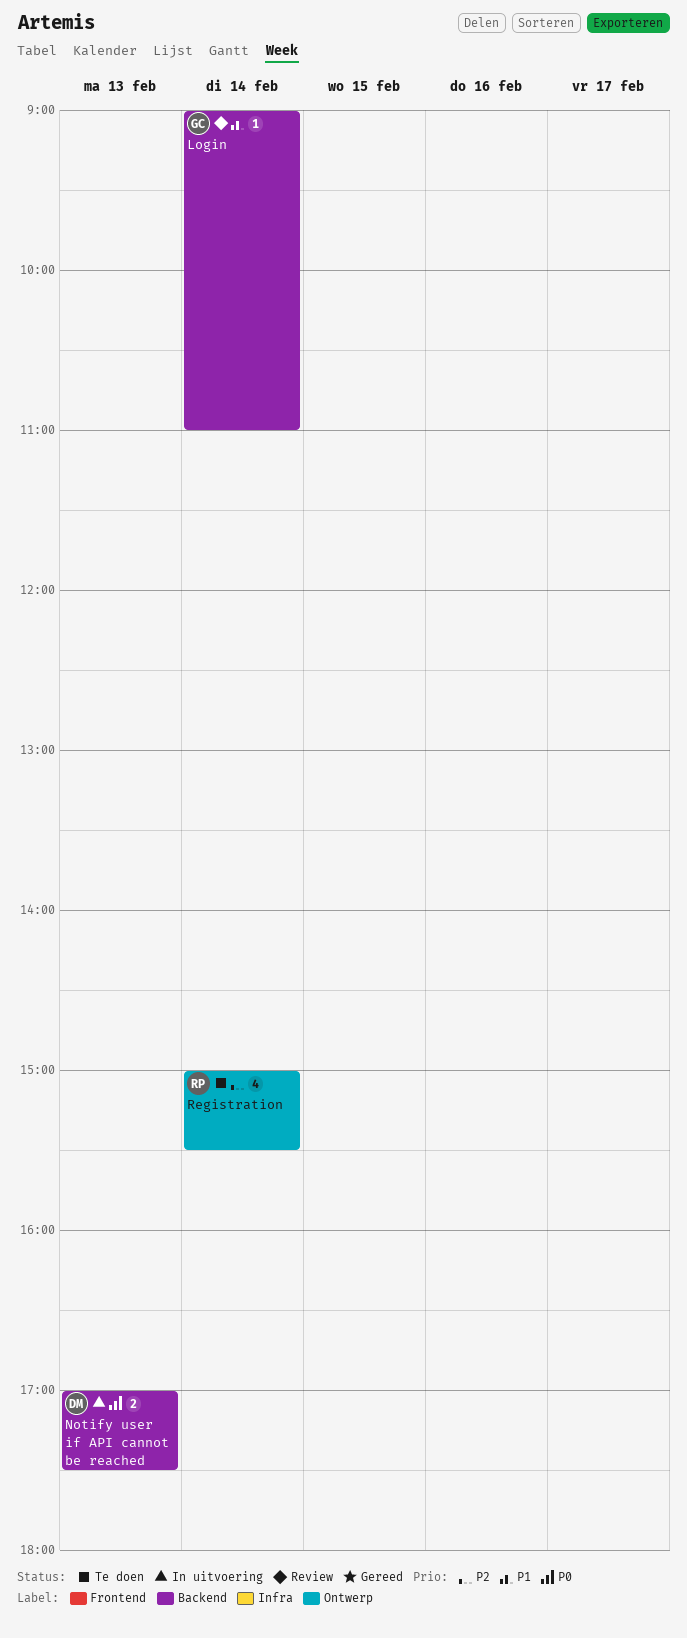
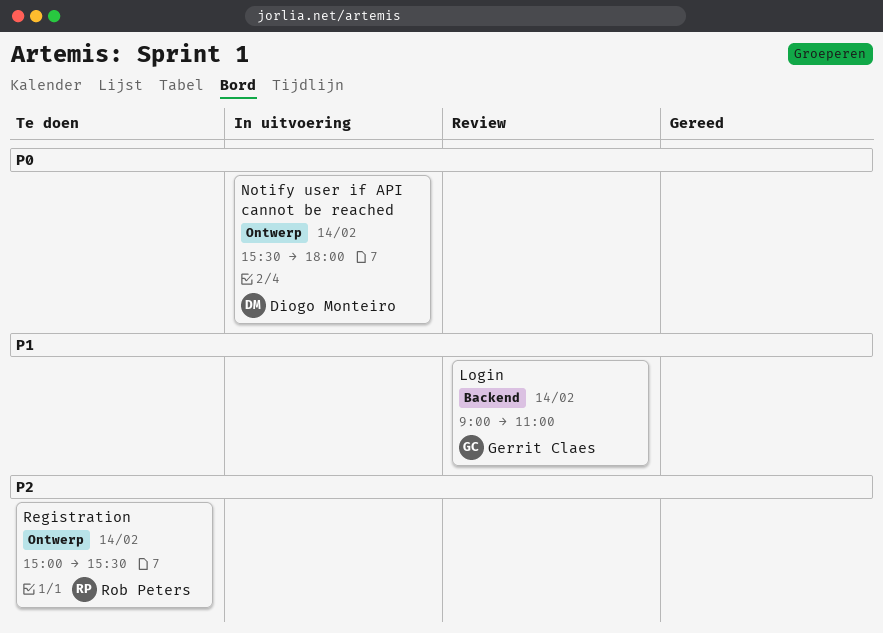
Notify user if API cannot be reached, label: Backend -> Ontwerp
Notify user if API cannot be reached, day: Feb 13 -> Feb 14
Notify user if API cannot be reached, begins: 17:00 -> 15:30
Notify user if API cannot be reached, ends: 17:30 -> 18:00

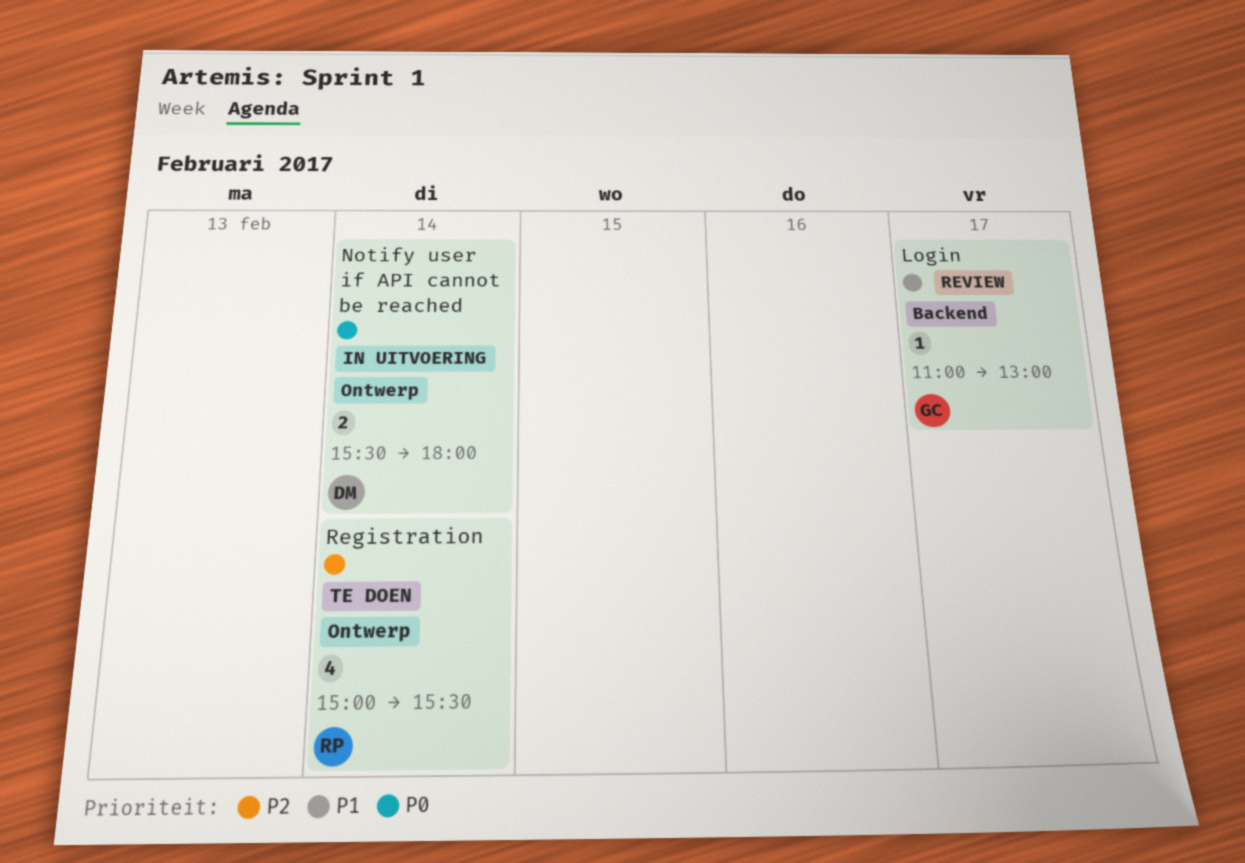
Login, day: Feb 14 -> Feb 17
Login, begins: 09:00 -> 11:00
Login, ends: 11:00 -> 13:00

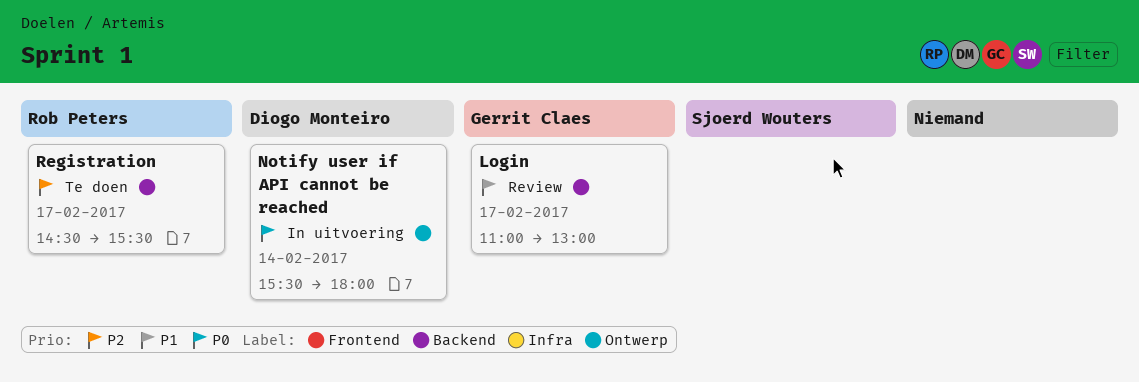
Registration, label: Ontwerp -> Backend
Registration, day: Feb 14 -> Feb 17
Registration, begins: 15:00 -> 14:30

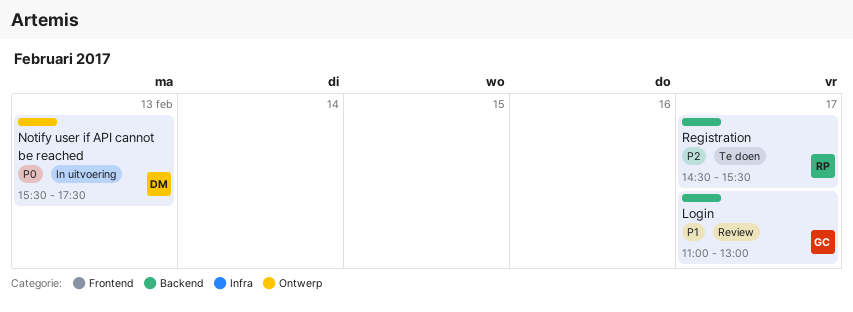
Notify user if API cannot be reached, day: Feb 14 -> Feb 13
Notify user if API cannot be reached, ends: 18:00 -> 17:30

